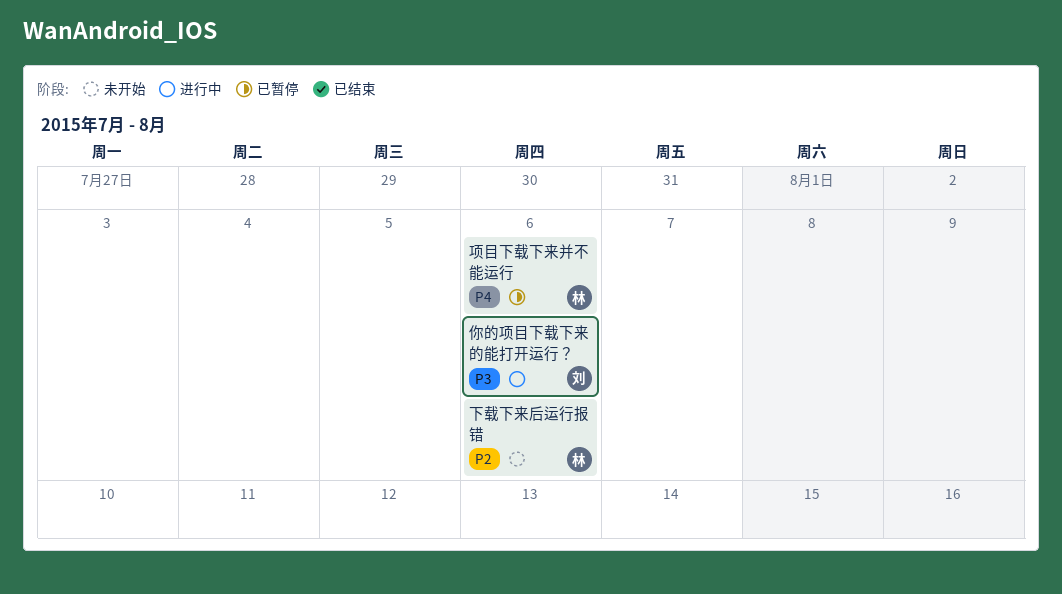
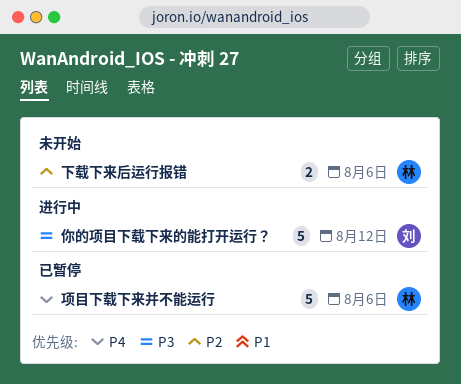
你的项目下载下来的能打开运行？, due: Aug 6 -> Aug 12

